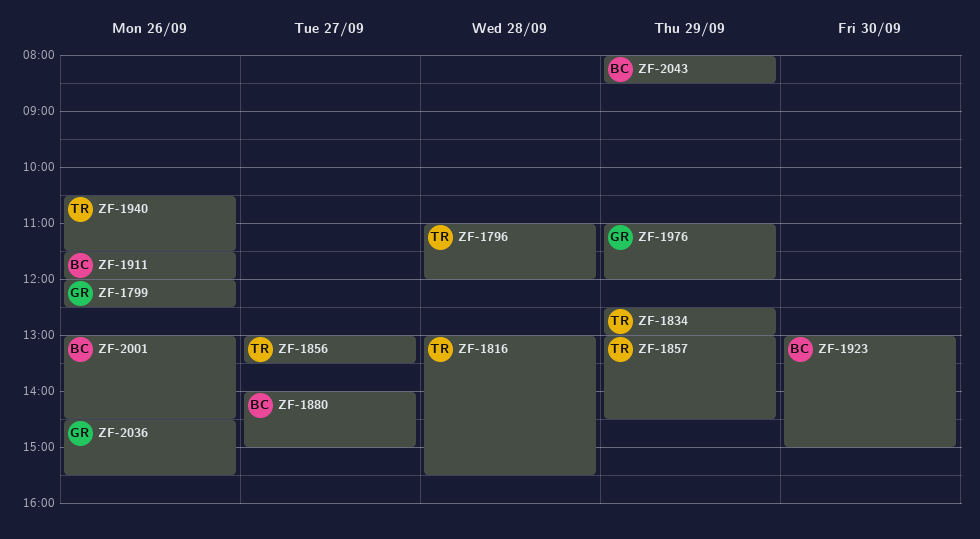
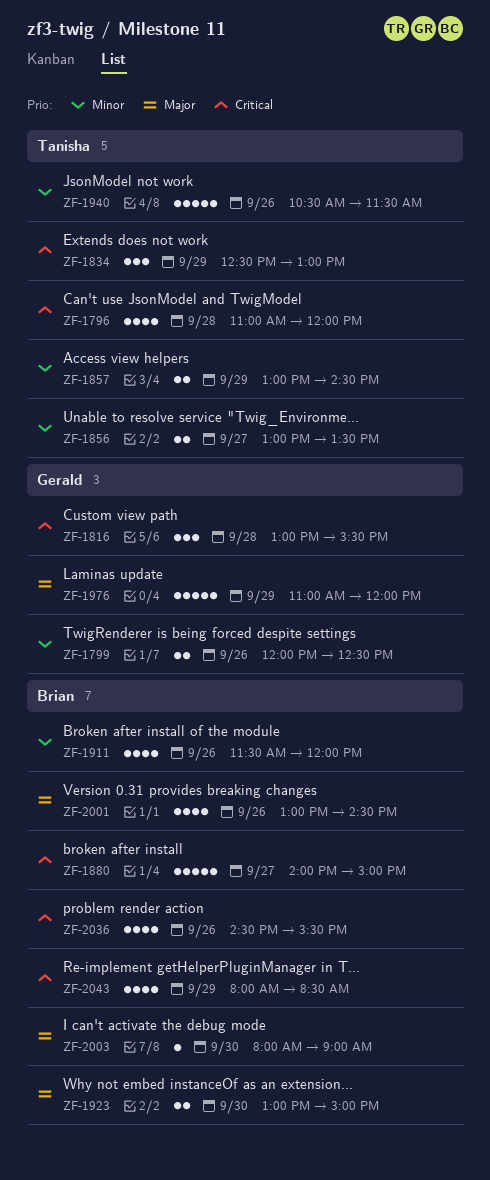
ZF-1816, owner: Tanisha -> Gerald
ZF-2003: none -> present
ZF-2036, owner: Gerald -> Brian

